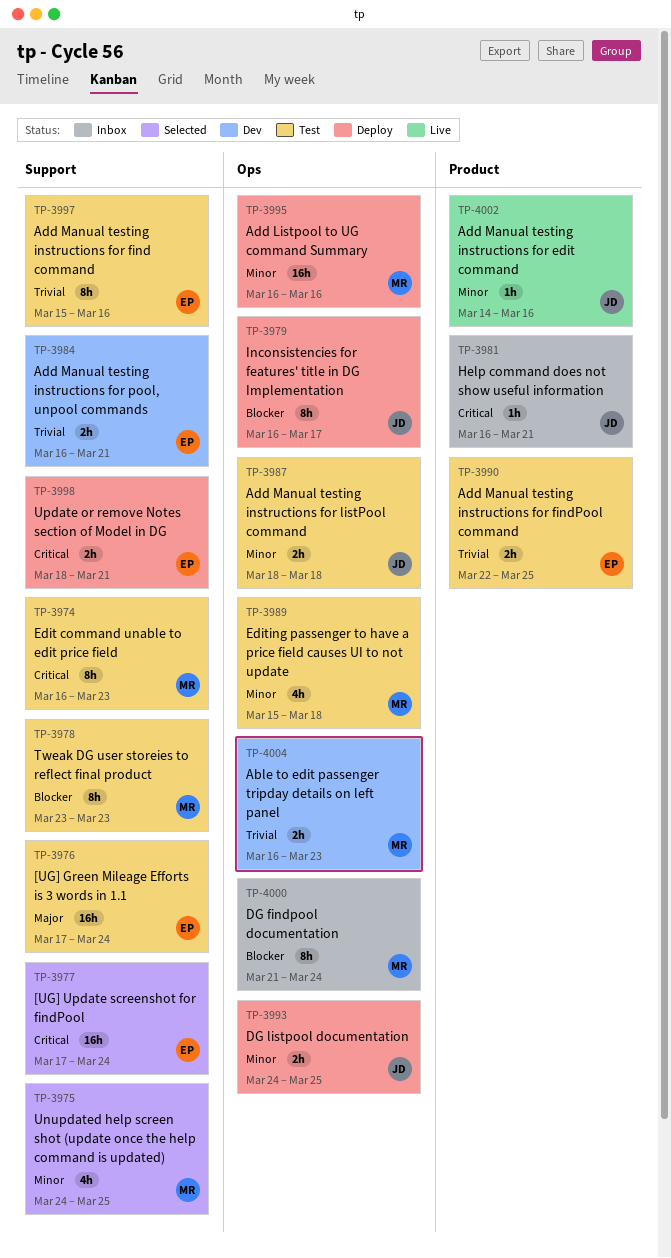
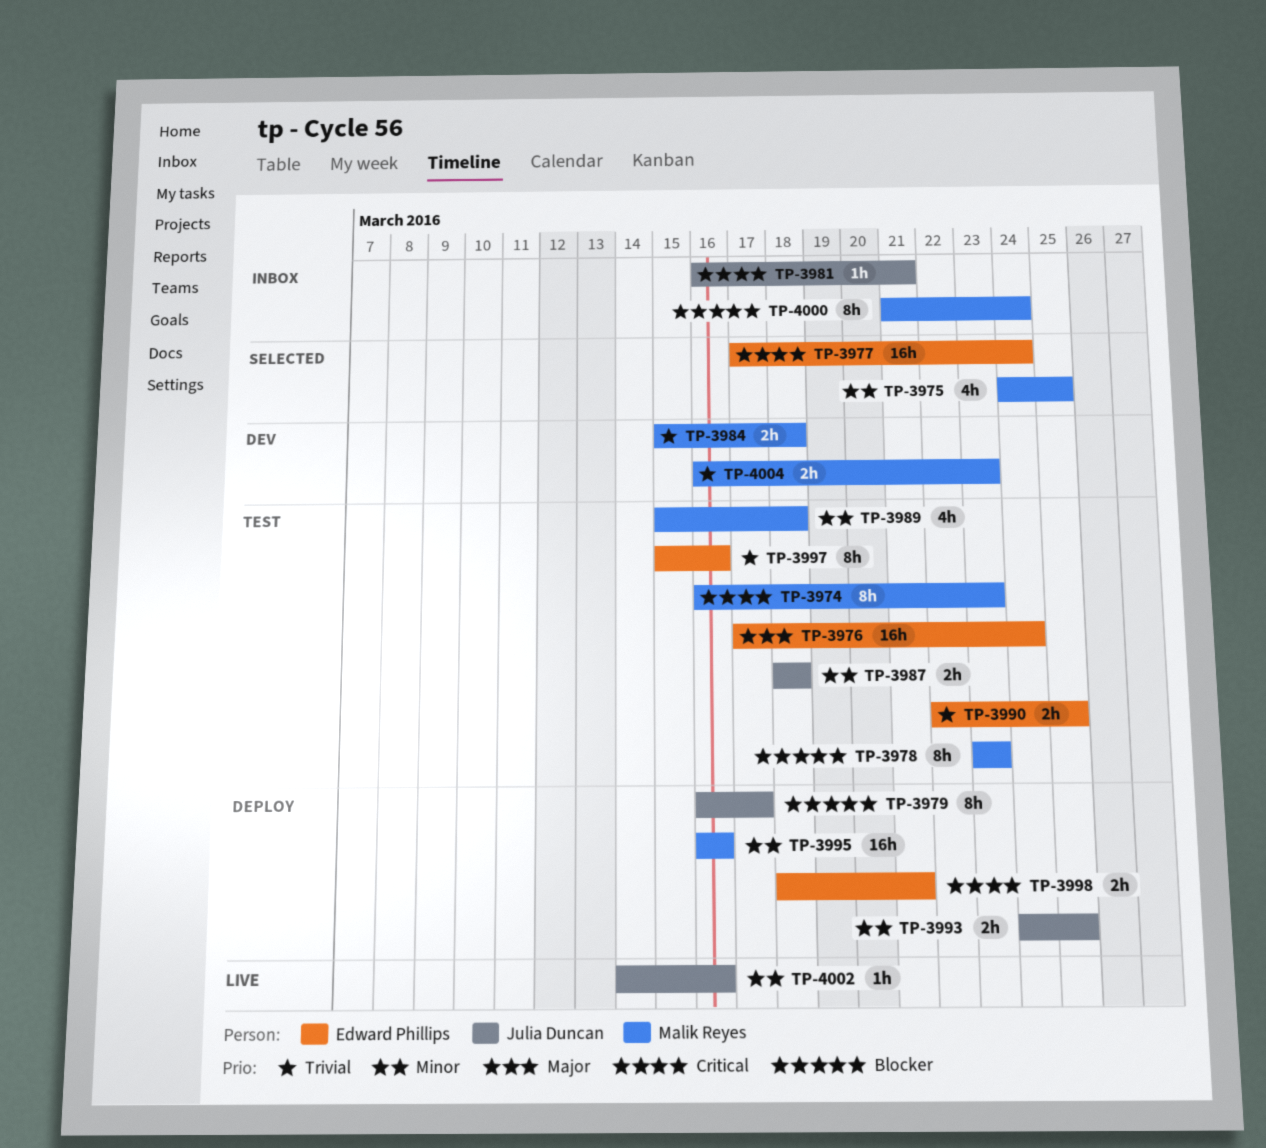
TP-3984, owner: Edward Phillips -> Malik Reyes
TP-3984, start: Mar 16 -> Mar 15
TP-3984, due: Mar 21 -> Mar 18

